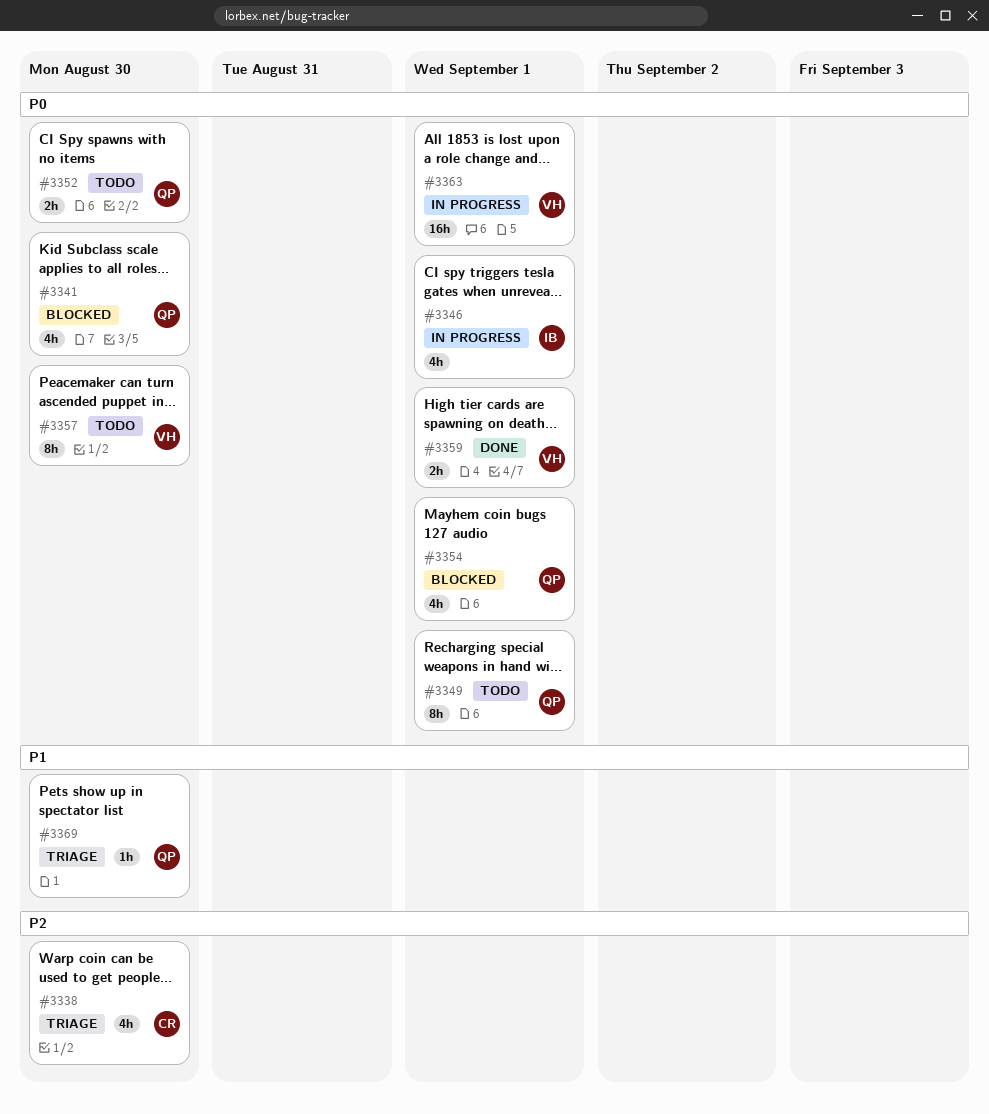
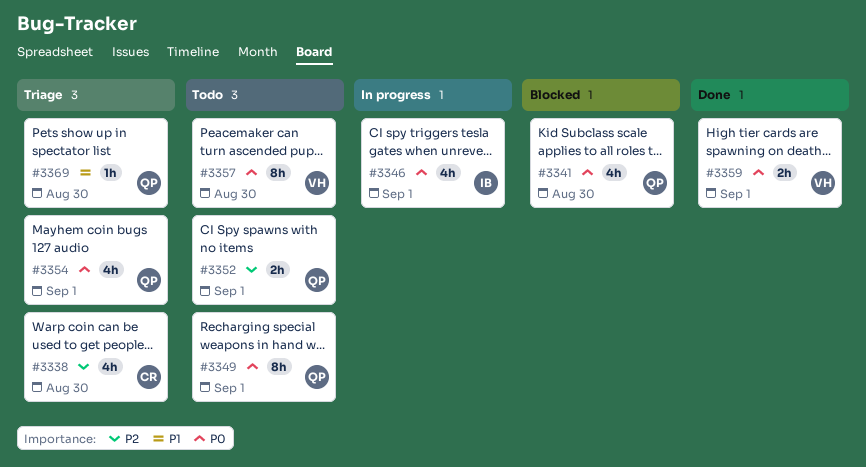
#3352, priority: P0 -> P2
#3352, due: Aug 30 -> Sep 1
#3354, status: Blocked -> Triage
#3363: present -> none

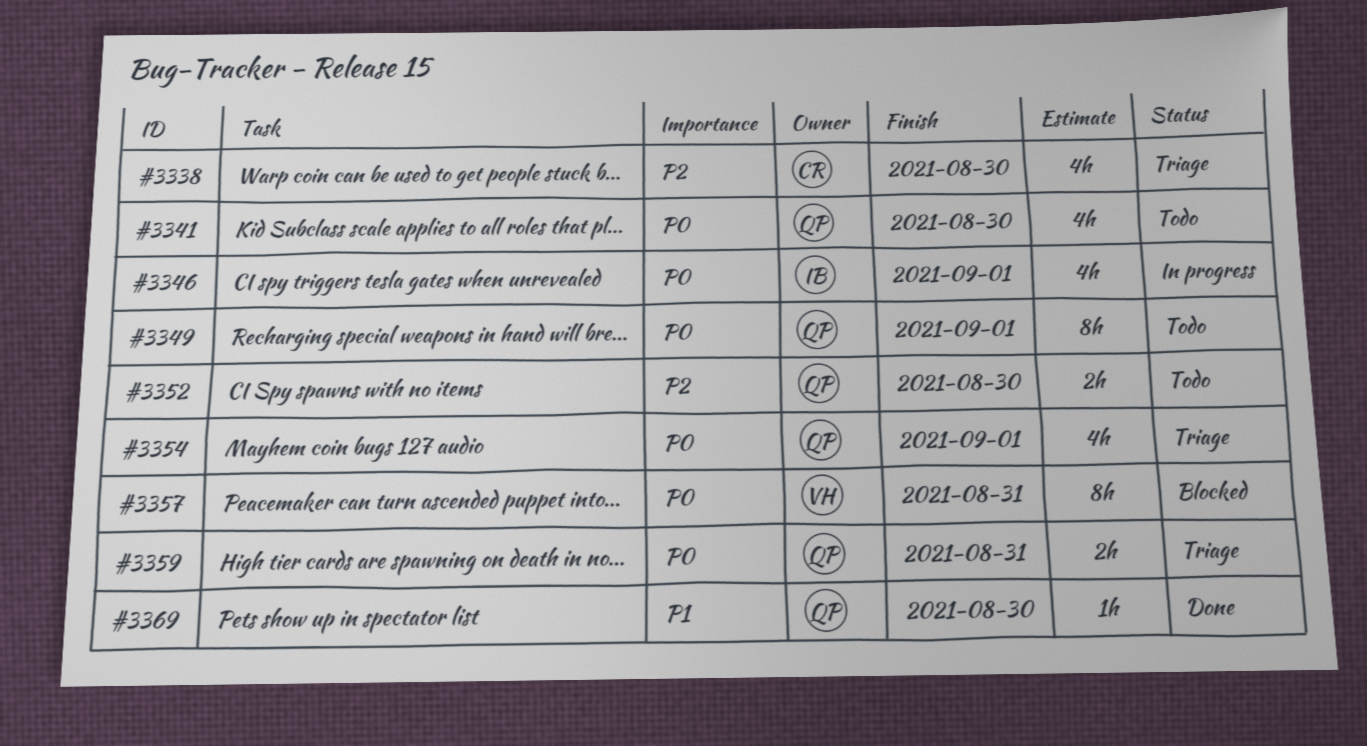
#3341, status: Blocked -> Todo
#3352, due: Sep 1 -> Aug 30
#3357, status: Todo -> Blocked
#3357, due: Aug 30 -> Aug 31
#3359, status: Done -> Triage
#3359, owner: VH -> QP
#3359, due: Sep 1 -> Aug 31
#3369, status: Triage -> Done

